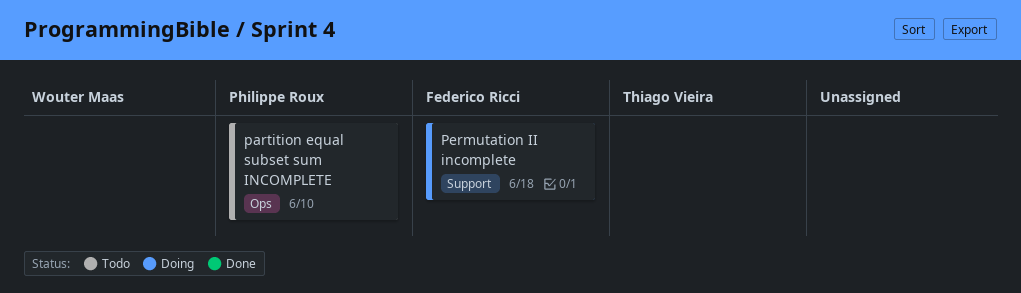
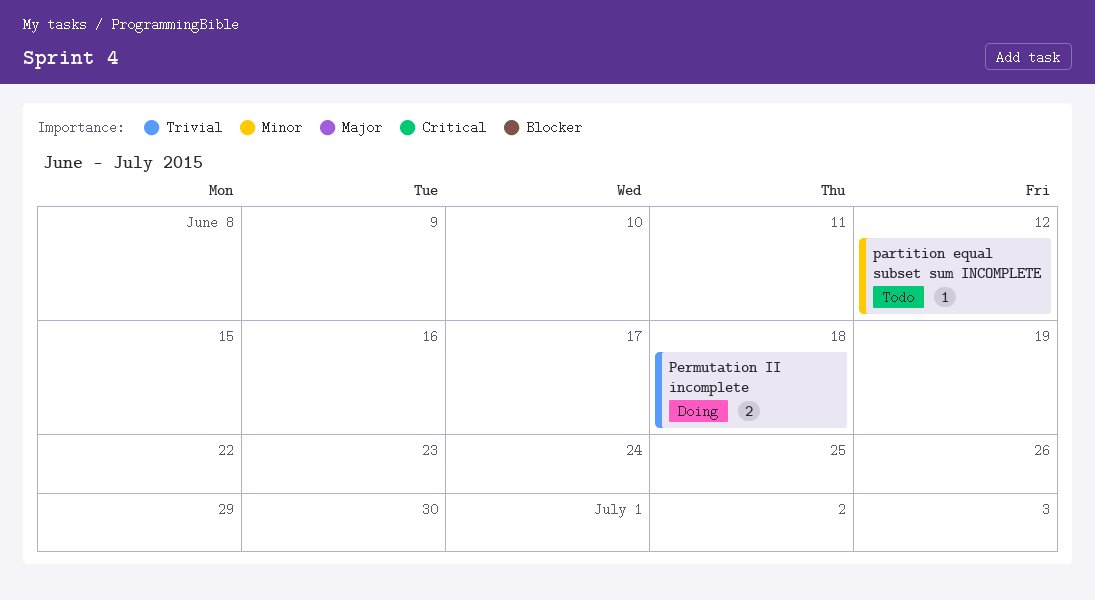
partition equal subset sum INCOMPLETE, due: Jun 10 -> Jun 12

